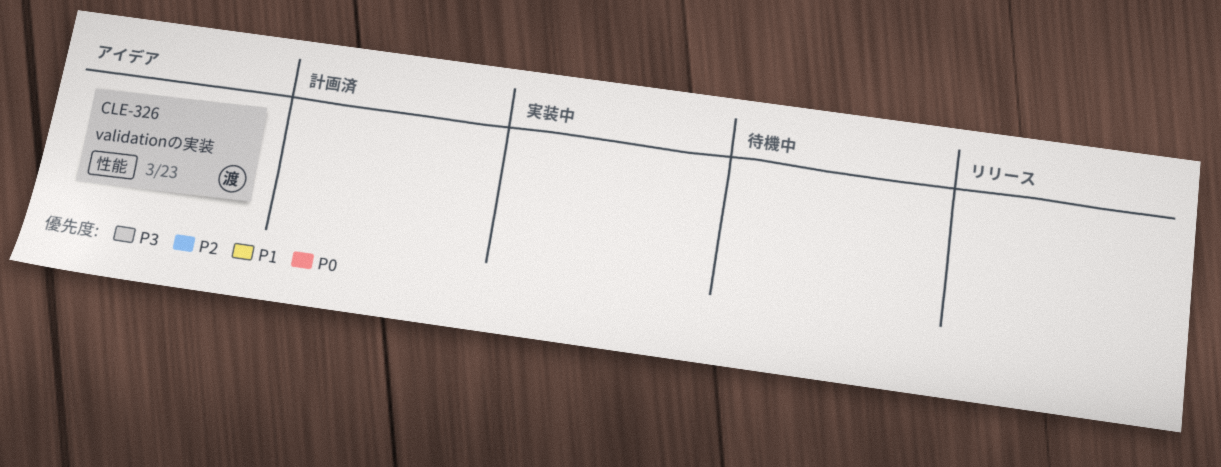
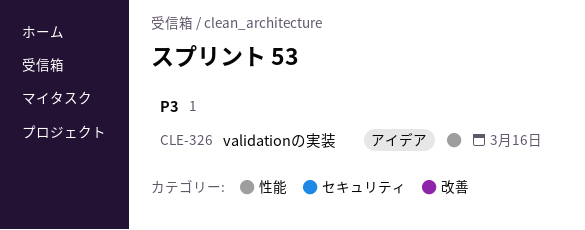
CLE-326, due: Mar 23 -> Mar 16

